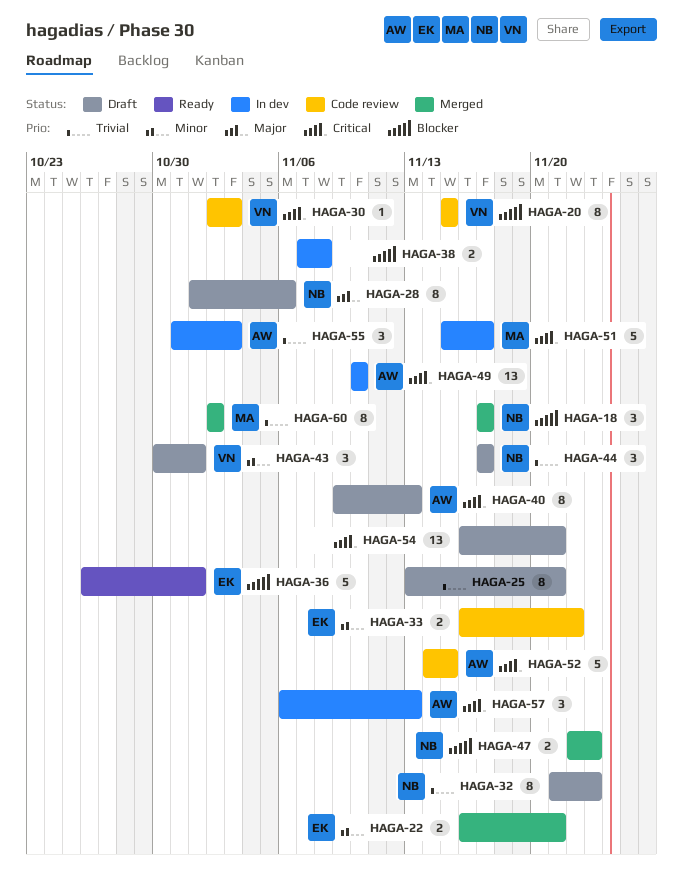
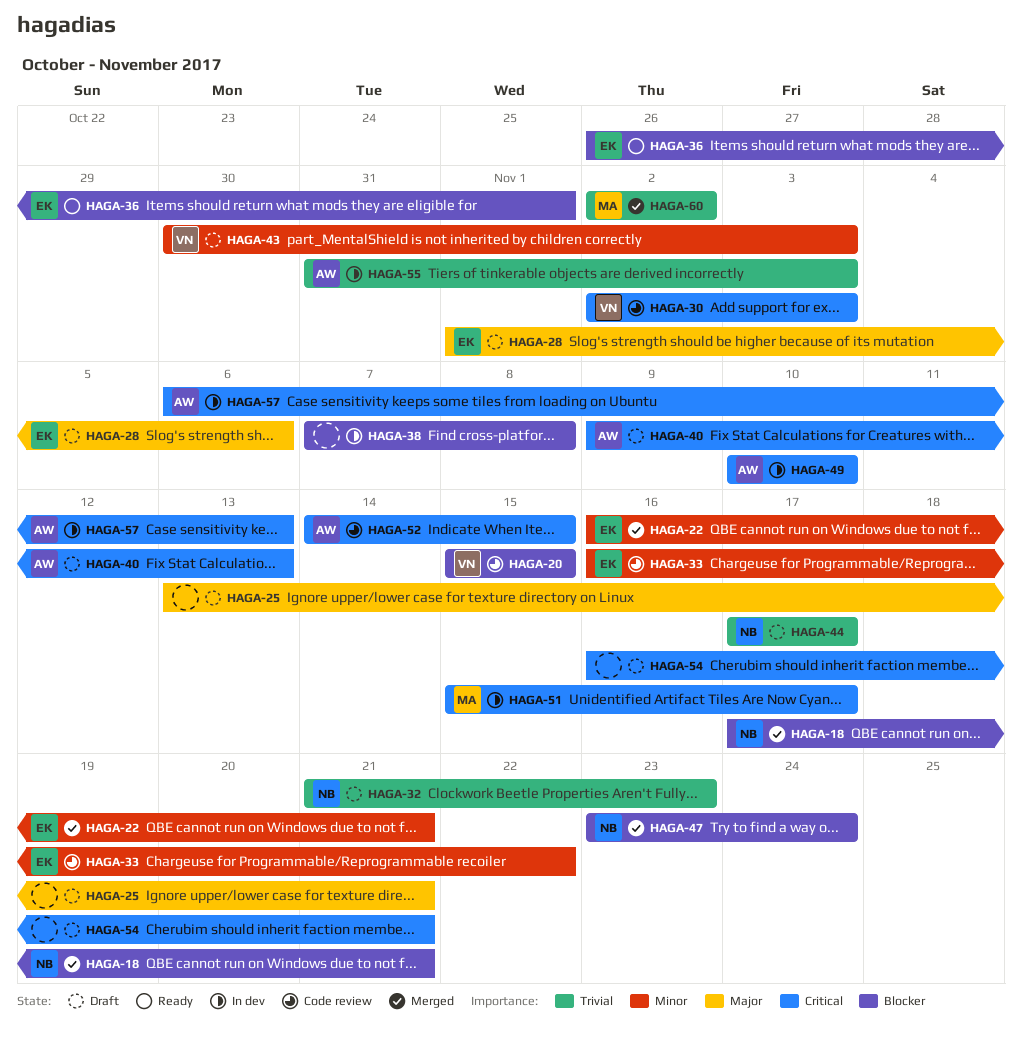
HAGA-18, due: Nov 17 -> Nov 21
HAGA-25, priority: Trivial -> Major
HAGA-28, owner: NB -> EK
HAGA-43, due: Nov 1 -> Nov 3
HAGA-47, start: Nov 22 -> Nov 23
HAGA-47, due: Nov 23 -> Nov 24

